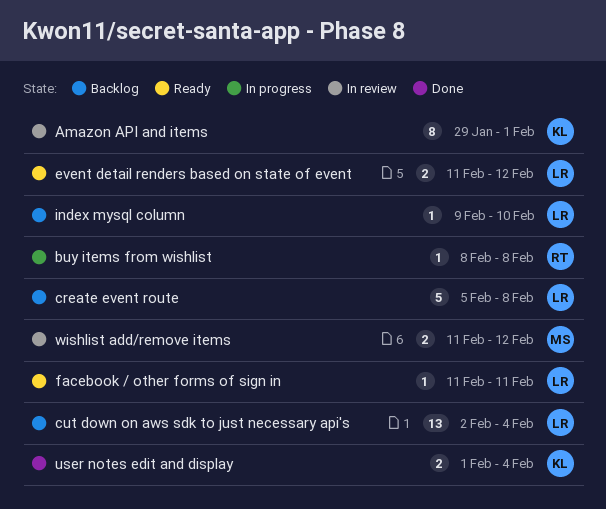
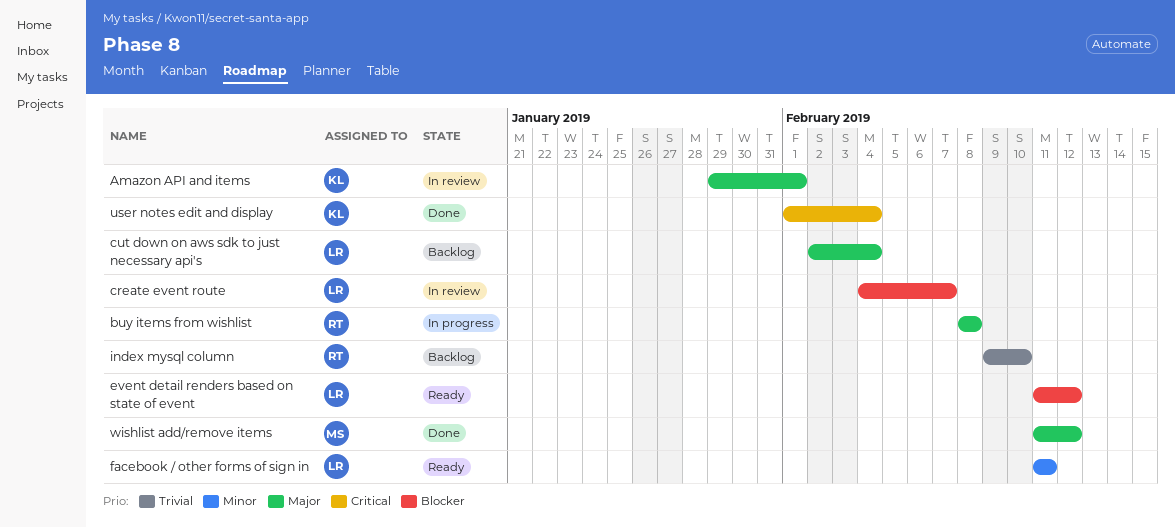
create event route, status: Backlog -> In review
create event route, start: Feb 5 -> Feb 4
create event route, due: Feb 8 -> Feb 7
index mysql column, owner: LR -> RT
wishlist add/remove items, status: In review -> Done

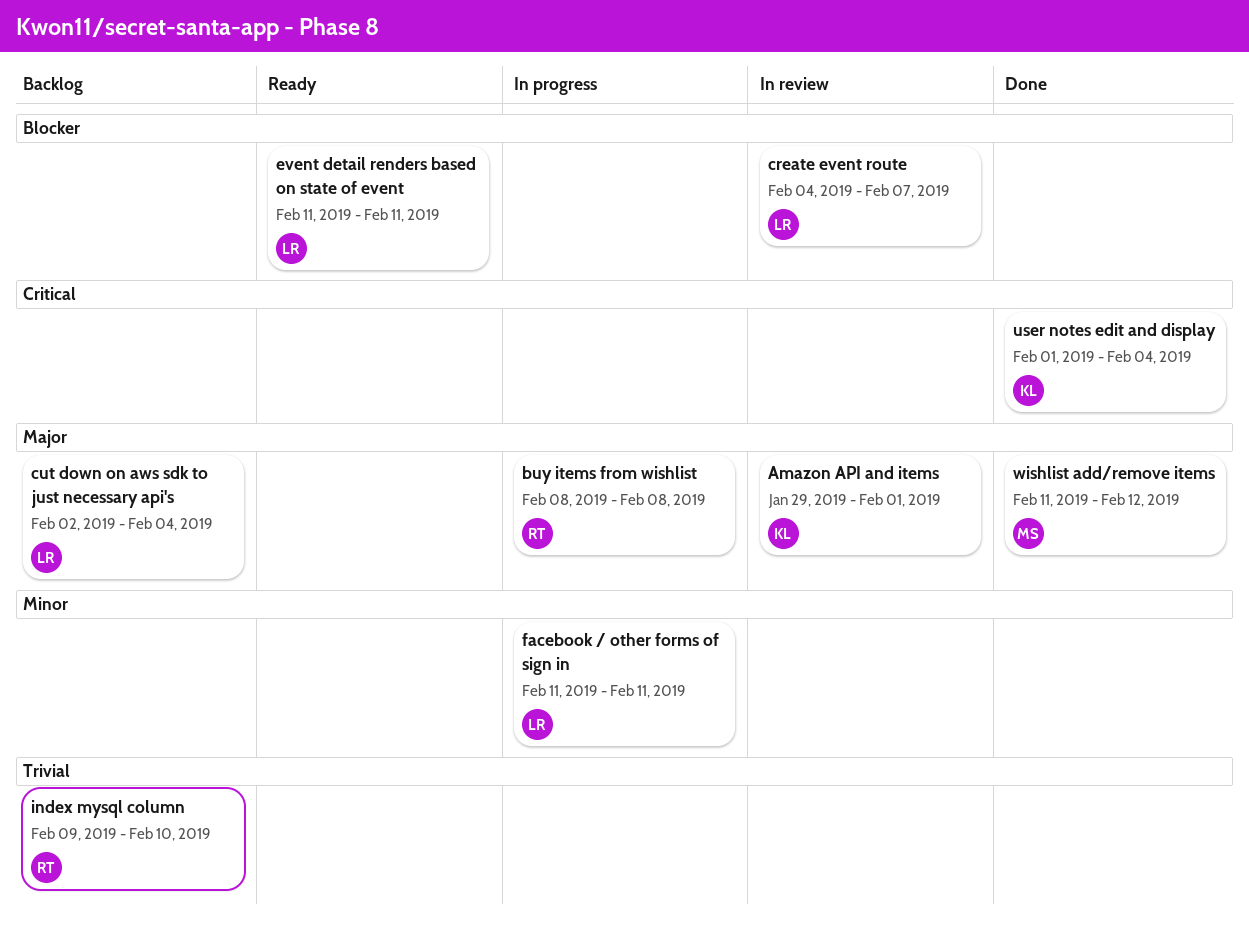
event detail renders based on state of event, due: Feb 12 -> Feb 11
facebook / other forms of sign in, status: Ready -> In progress

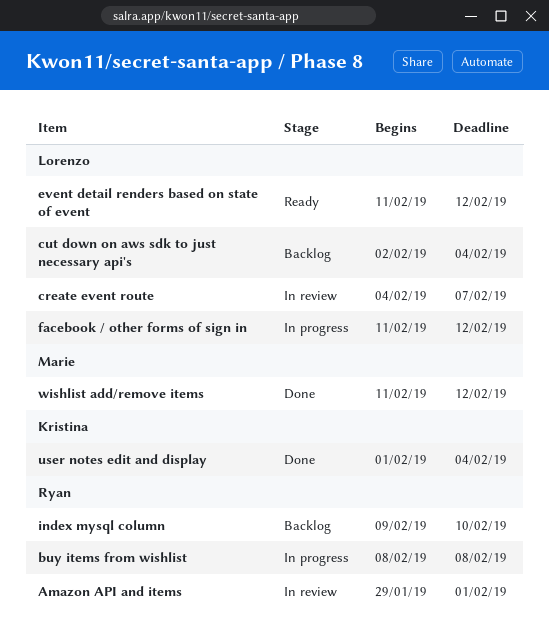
Amazon API and items, owner: Kristina -> Ryan
event detail renders based on state of event, due: Feb 11 -> Feb 12
facebook / other forms of sign in, due: Feb 11 -> Feb 12

